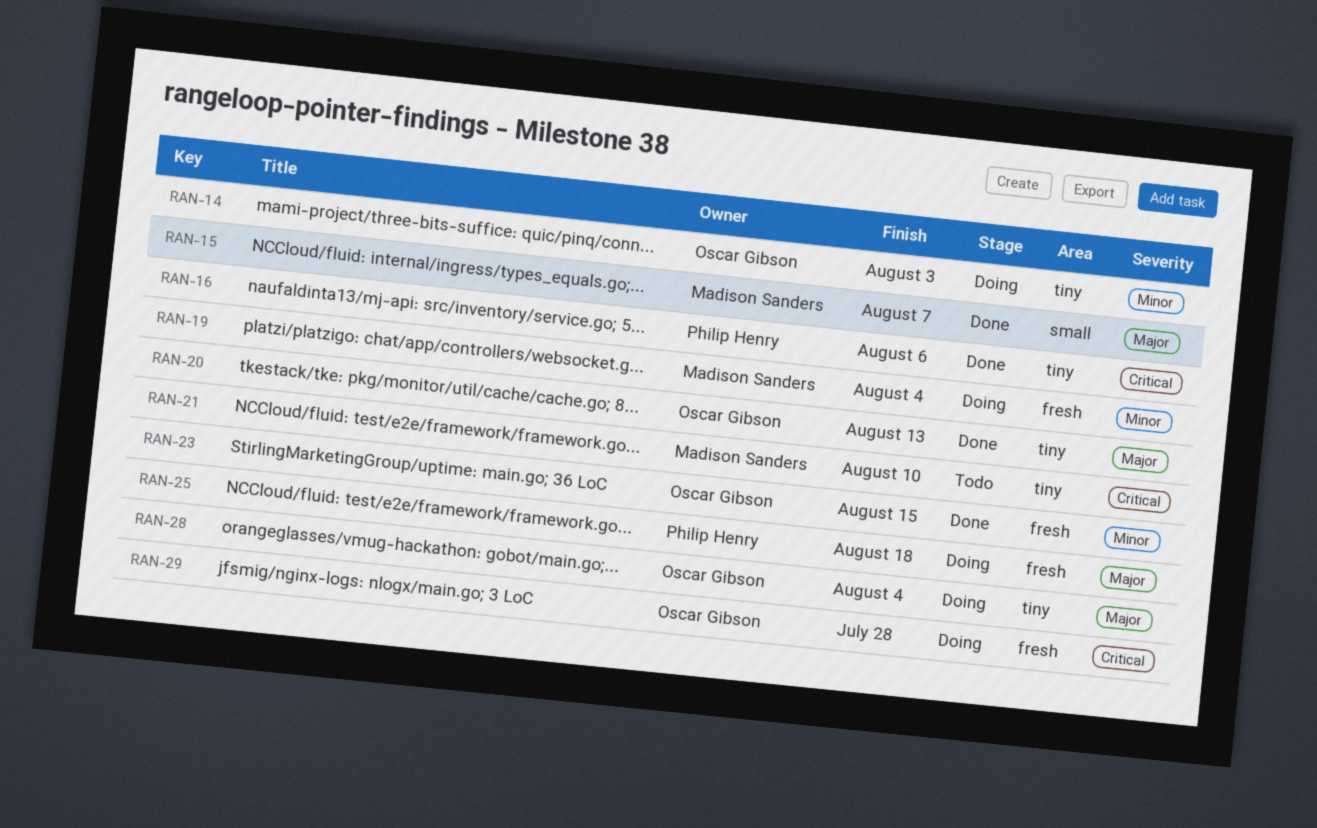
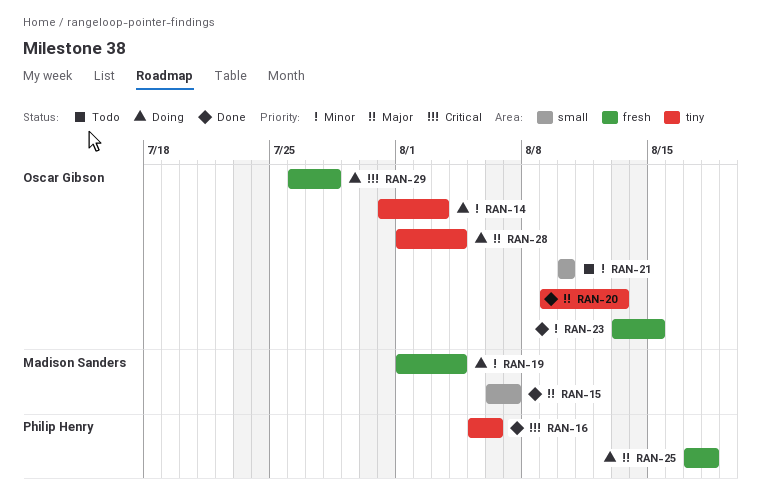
RAN-21, owner: Madison Sanders -> Oscar Gibson
RAN-21, priority: Critical -> Minor
RAN-21, label: tiny -> small

